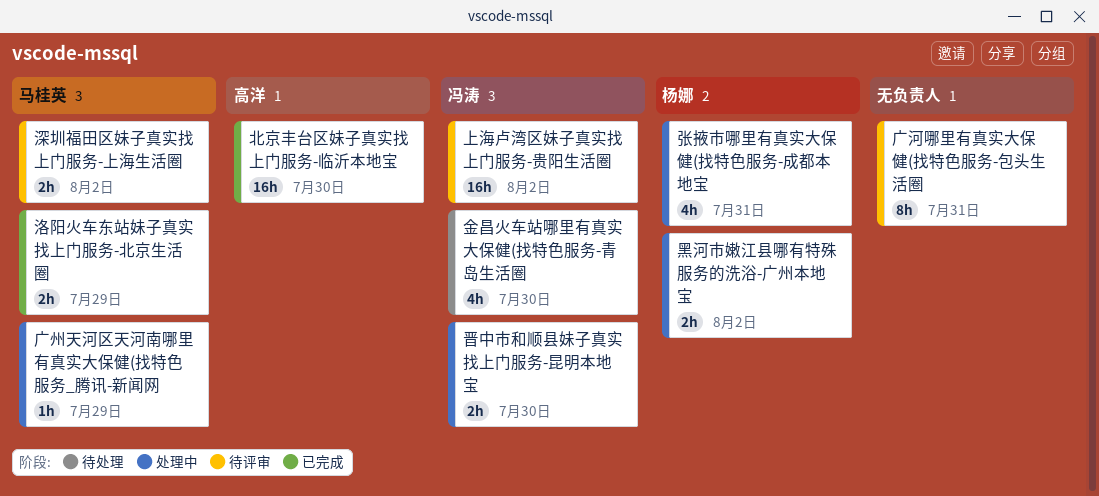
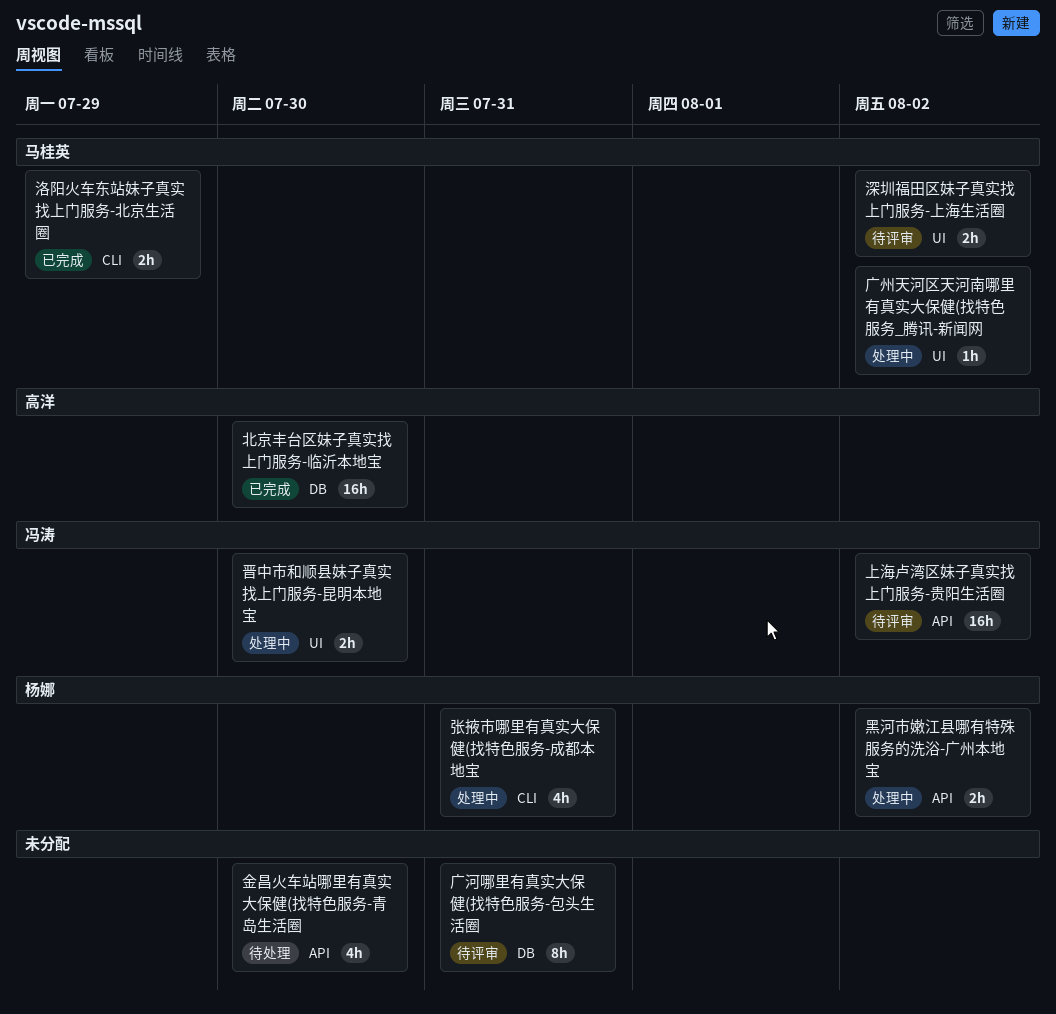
广州天河区天河南哪里有真实大保健(找特色服务_腾讯-新闻网, due: Jul 29 -> Aug 2
金昌火车站哪里有真实大保健(找特色服务-青岛生活圈, owner: 冯涛 -> none

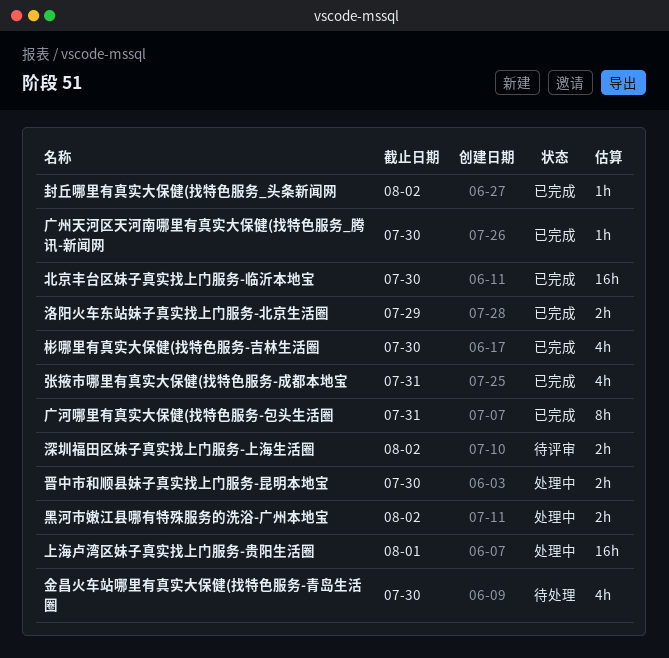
上海卢湾区妹子真实找上门服务-贵阳生活圈, status: 待评审 -> 处理中
上海卢湾区妹子真实找上门服务-贵阳生活圈, due: Aug 2 -> Aug 1
封丘哪里有真实大保健(找特色服务_头条新闻网: none -> present
广州天河区天河南哪里有真实大保健(找特色服务_腾讯-新闻网, status: 处理中 -> 已完成
广州天河区天河南哪里有真实大保健(找特色服务_腾讯-新闻网, due: Aug 2 -> Jul 30
广河哪里有真实大保健(找特色服务-包头生活圈, status: 待评审 -> 已完成
张掖市哪里有真实大保健(找特色服务-成都本地宝, status: 处理中 -> 已完成
彬哪里有真实大保健(找特色服务-吉林生活圈: none -> present

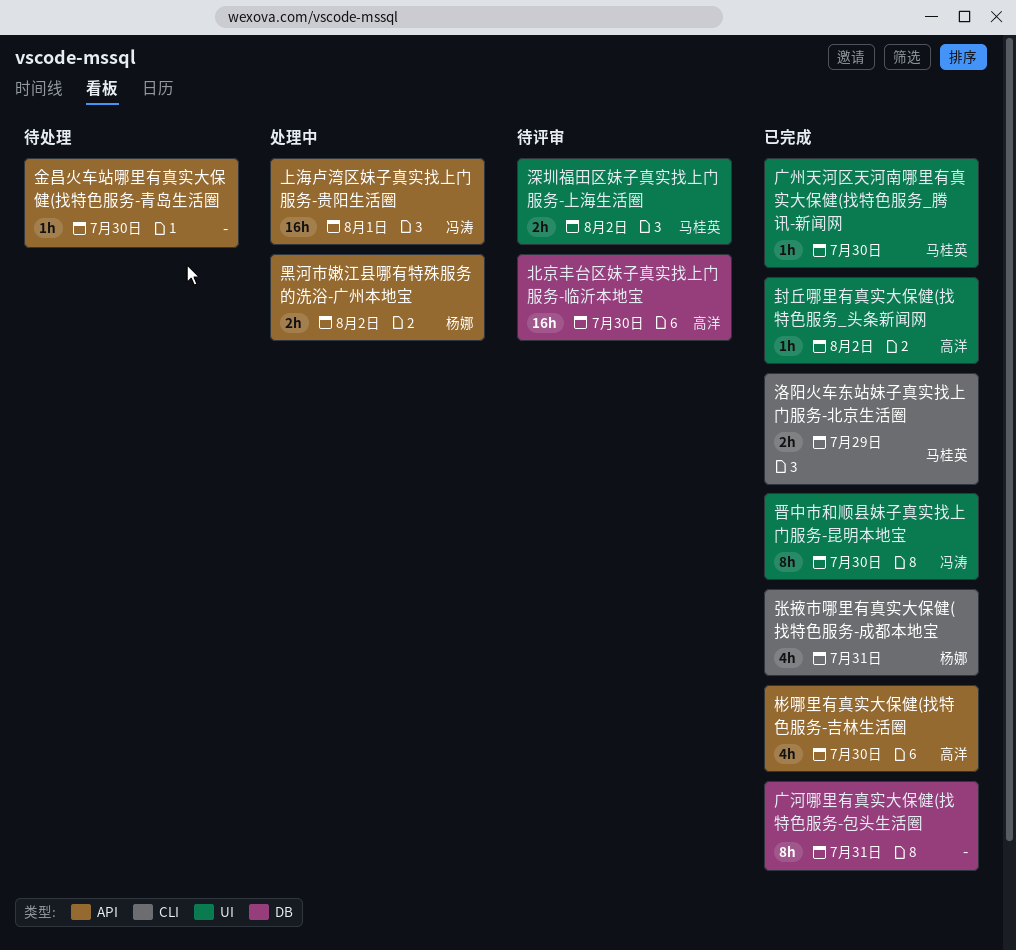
北京丰台区妹子真实找上门服务-临沂本地宝, status: 已完成 -> 待评审
晋中市和顺县妹子真实找上门服务-昆明本地宝, status: 处理中 -> 已完成
晋中市和顺县妹子真实找上门服务-昆明本地宝, estimate: 2h -> 8h
金昌火车站哪里有真实大保健(找特色服务-青岛生活圈, estimate: 4h -> 1h

